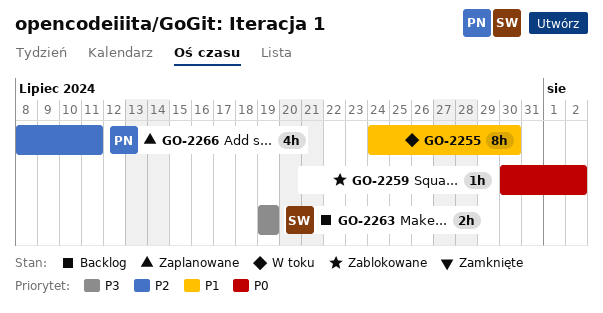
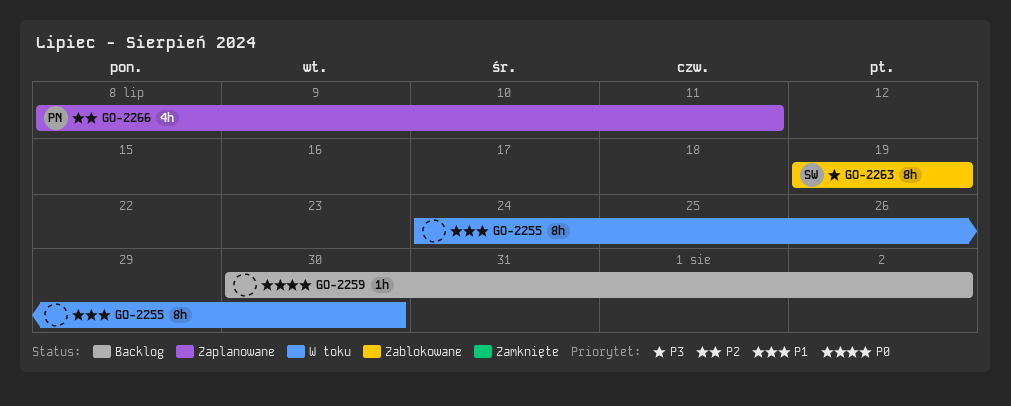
GO-2259, status: Zablokowane -> Backlog
GO-2263, status: Backlog -> Zablokowane
GO-2263, estimate: 2h -> 8h

